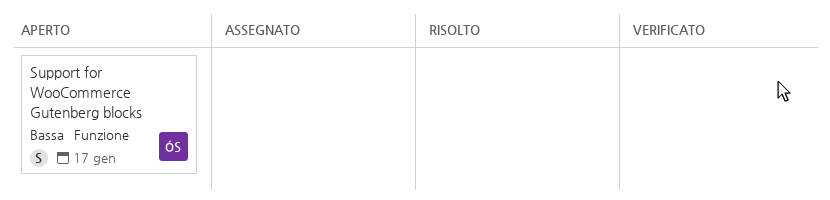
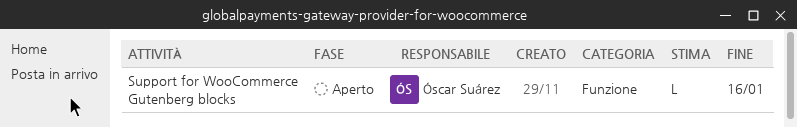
Support for WooCommerce Gutenberg blocks, estimate: S -> L
Support for WooCommerce Gutenberg blocks, due: Jan 17 -> Jan 16

